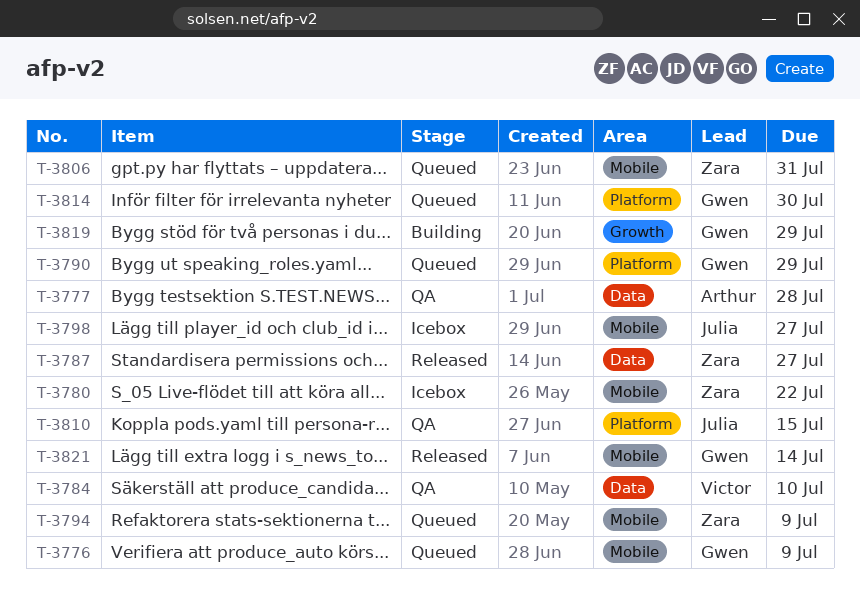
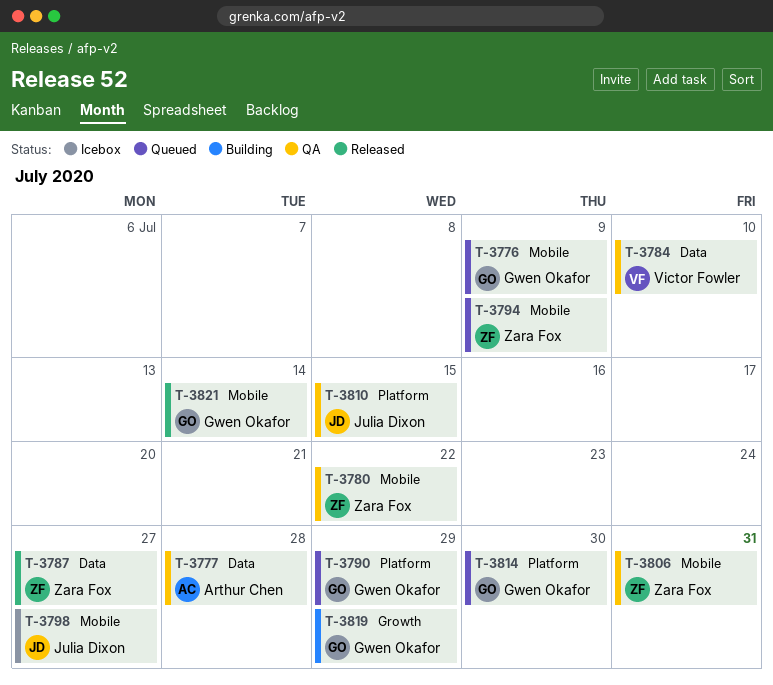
T-3780, status: Icebox -> QA
T-3806, status: Queued -> QA

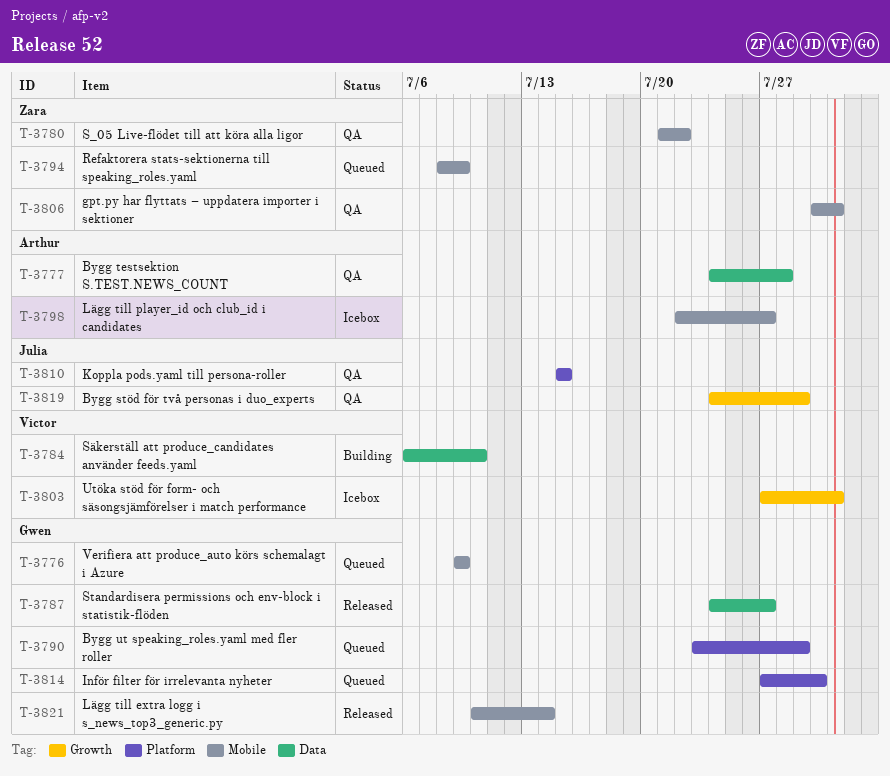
T-3784, status: QA -> Building
T-3787, owner: Zara Fox -> Gwen Okafor
T-3798, owner: Julia Dixon -> Arthur Chen
T-3803: none -> present
T-3819, status: Building -> QA
T-3819, owner: Gwen Okafor -> Julia Dixon

